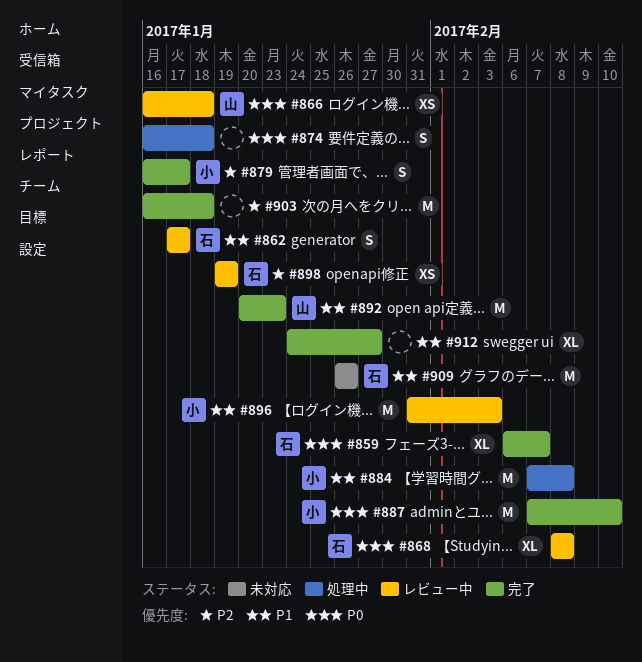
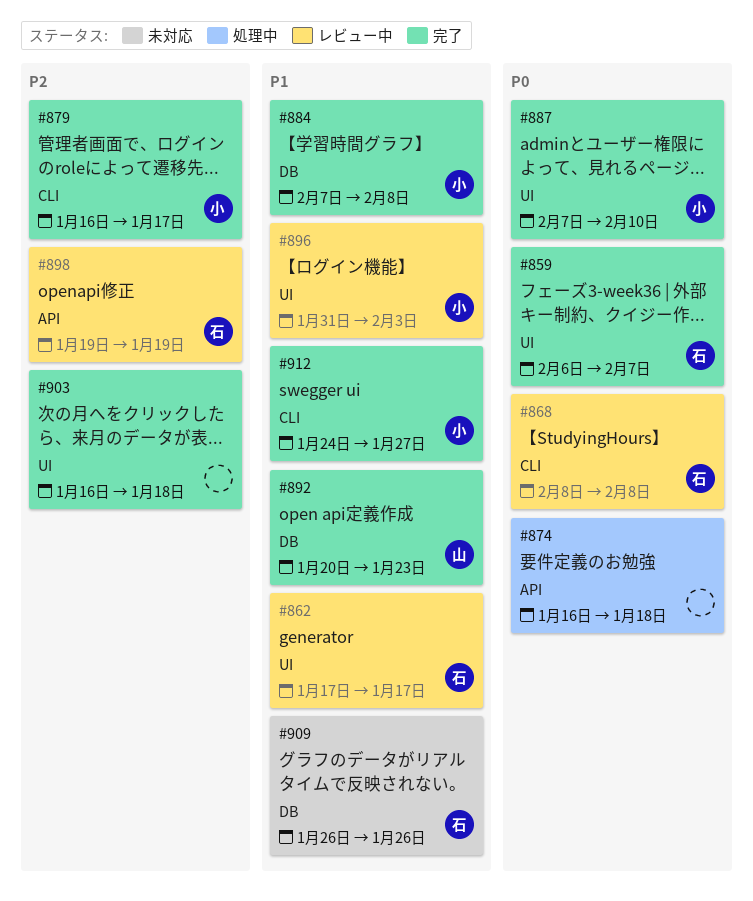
#866: present -> none
#884, status: 処理中 -> 完了
#912, owner: none -> 小

